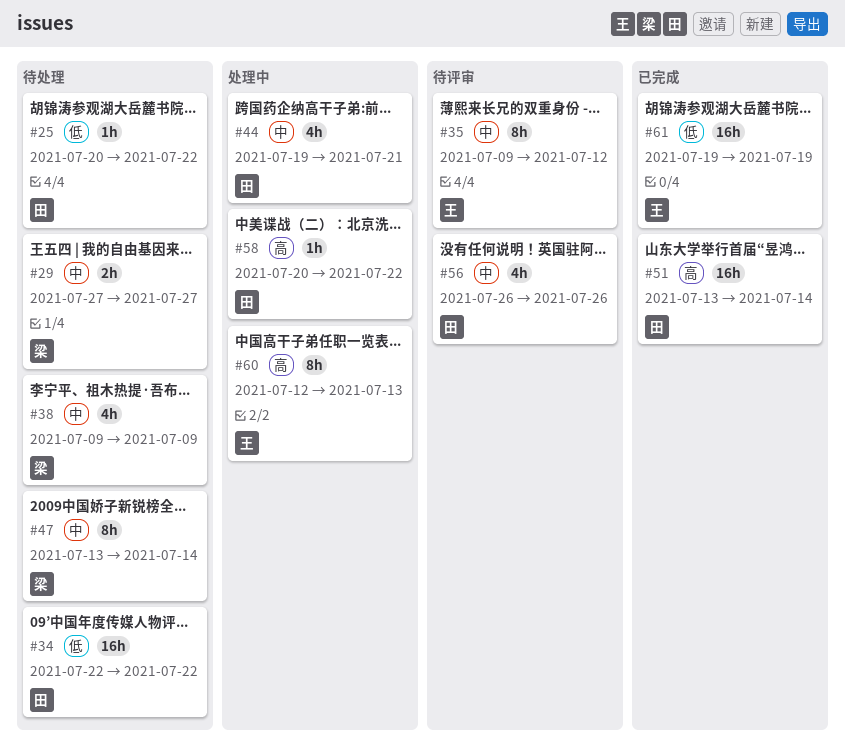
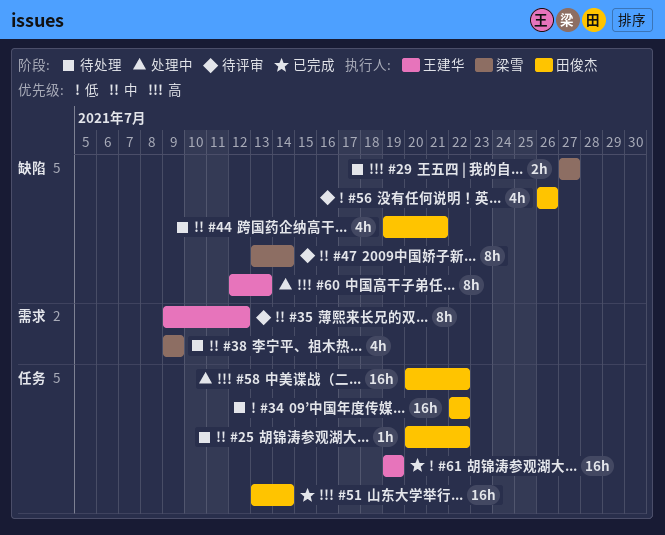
#25, priority: 低 -> 中
#29, priority: 中 -> 高
#44, status: 处理中 -> 待处理
#47, status: 待处理 -> 待评审
#56, priority: 中 -> 低
#58, estimate: 1h -> 16h

